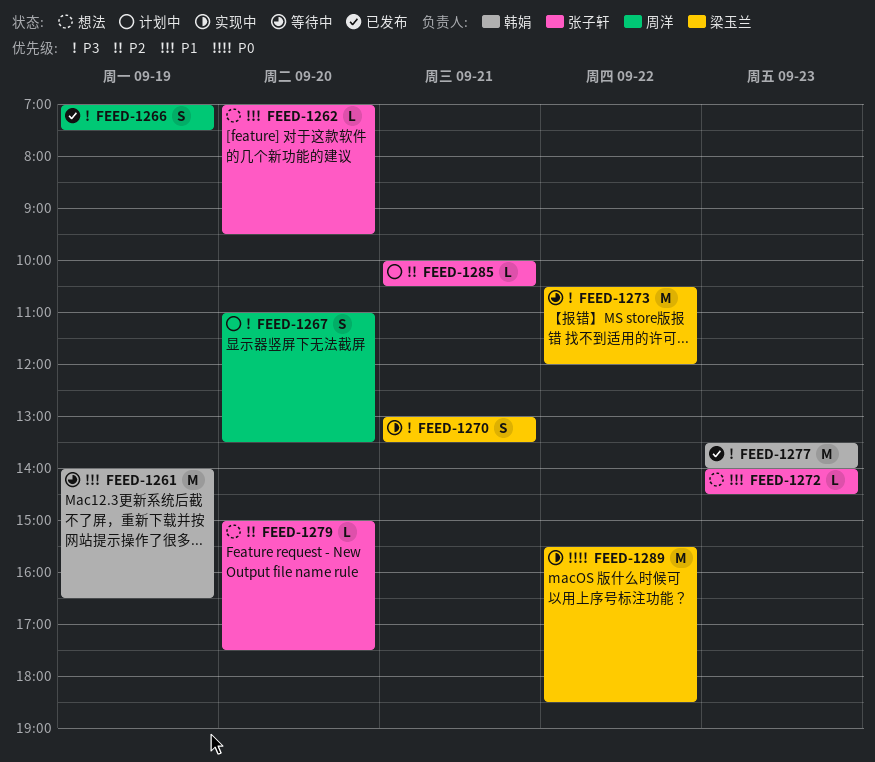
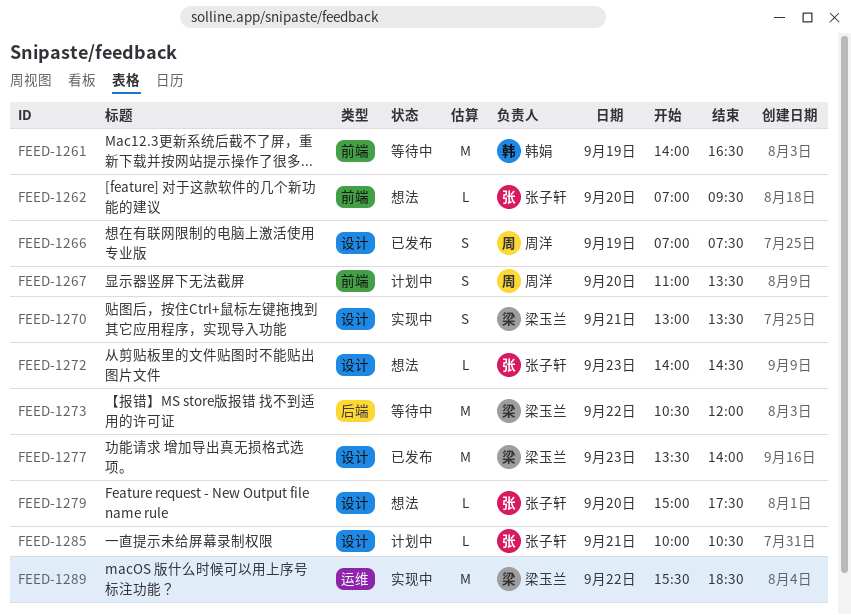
FEED-1277, owner: 韩娟 -> 梁玉兰

